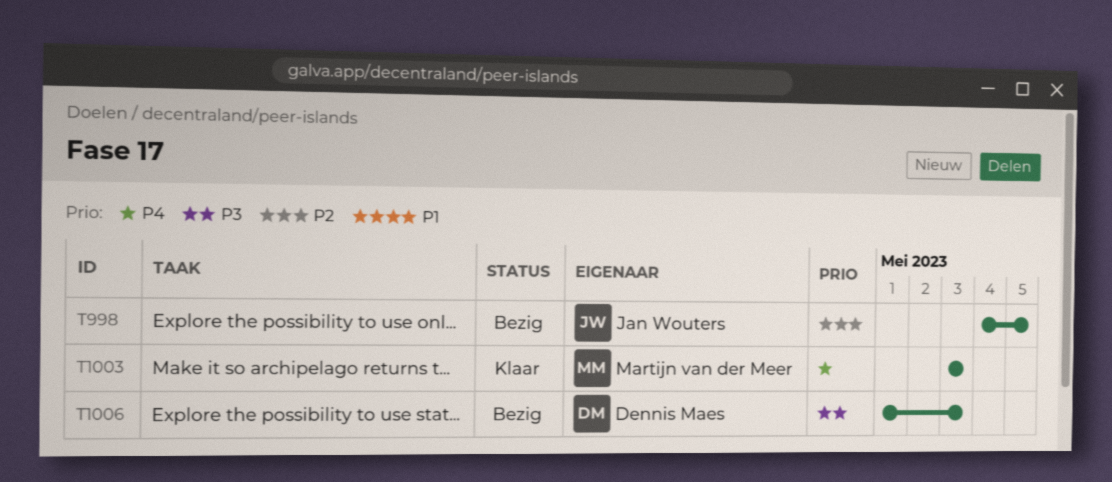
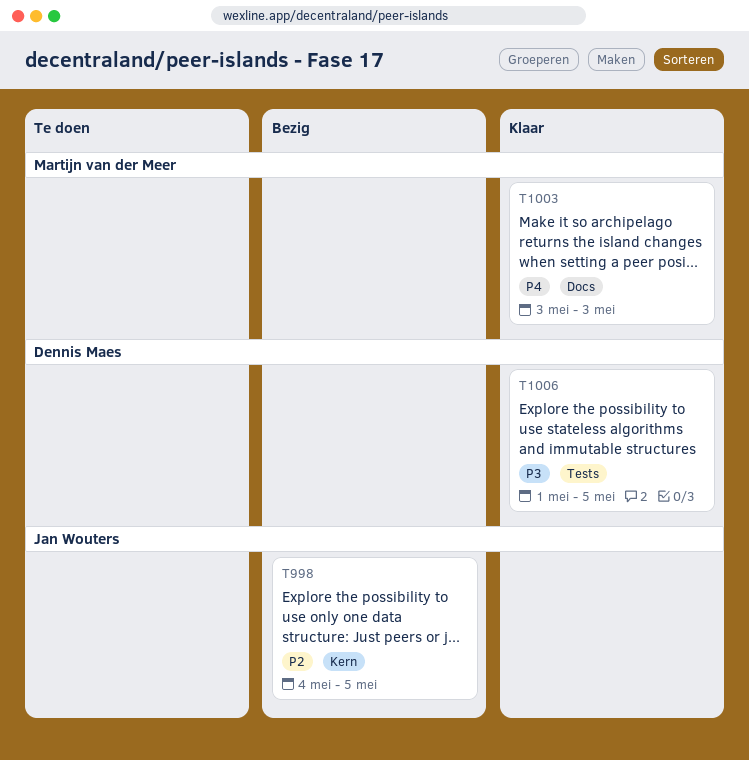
T1006, status: Bezig -> Klaar
T1006, due: May 3 -> May 5

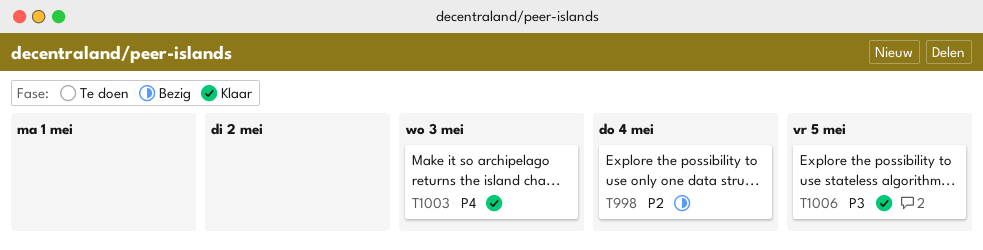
T998, due: May 5 -> May 4

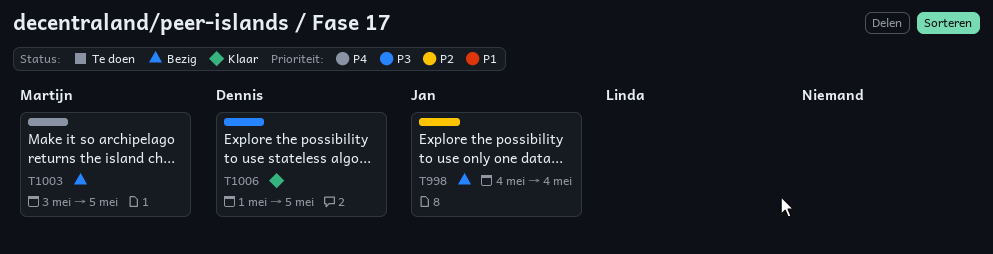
T1003, status: Klaar -> Bezig
T1003, due: May 3 -> May 5

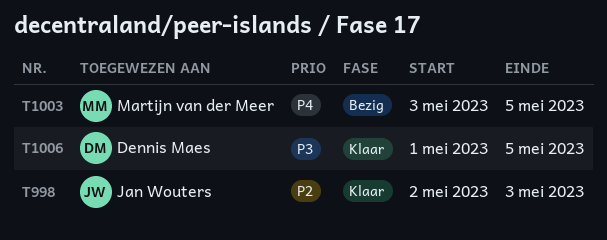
T998, status: Bezig -> Klaar
T998, start: May 4 -> May 2
T998, due: May 4 -> May 3

